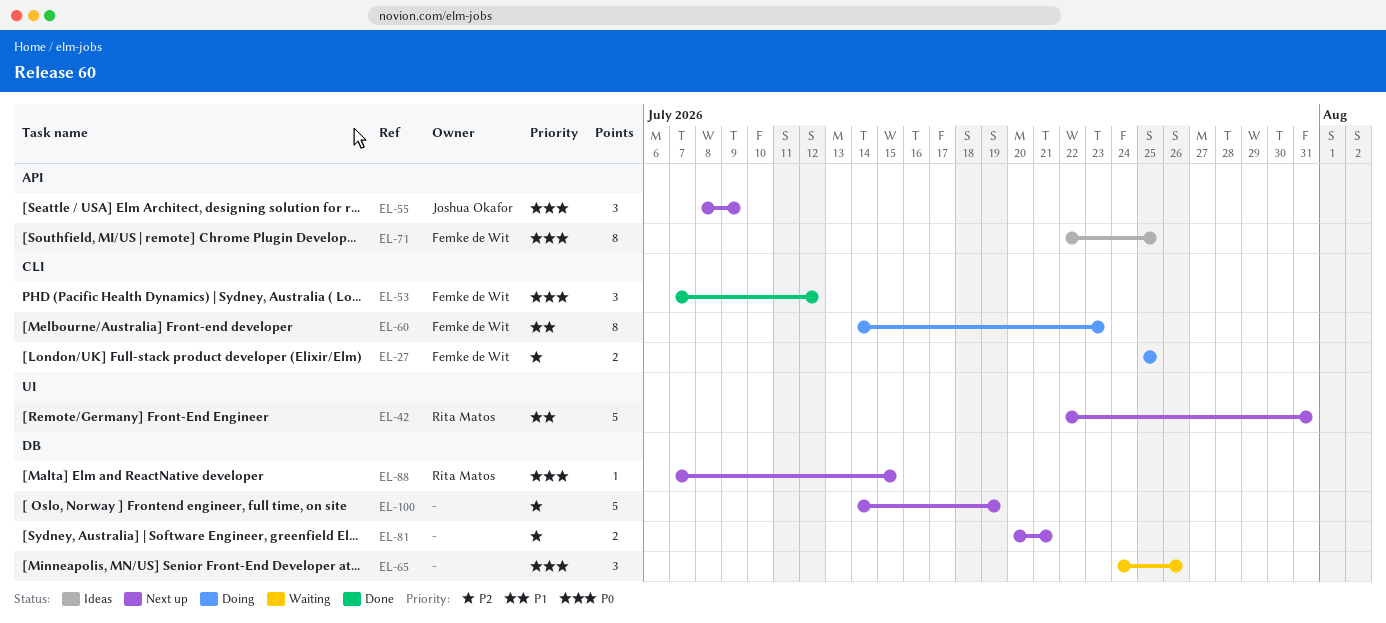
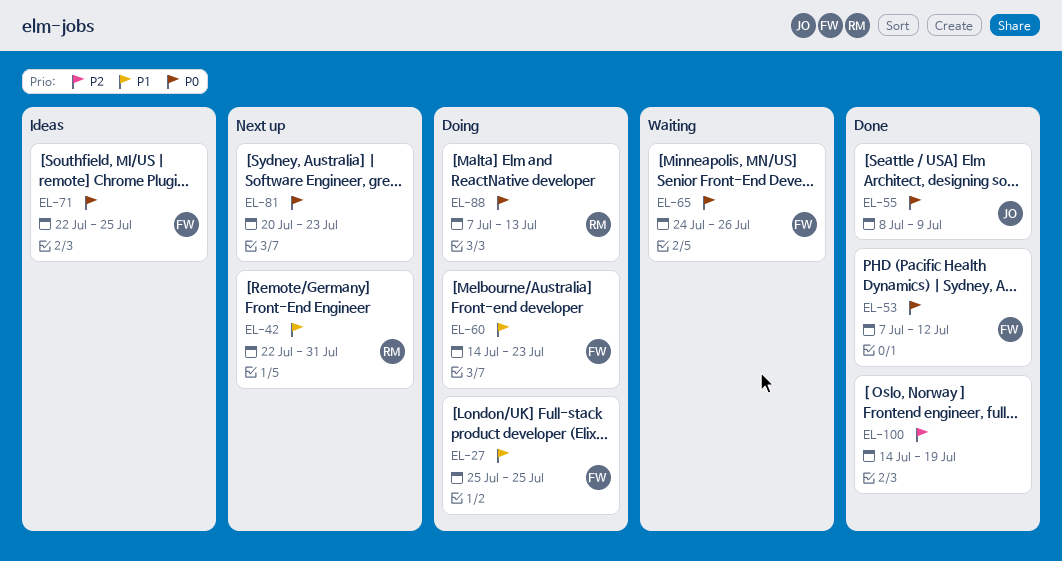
EL-27, priority: P2 -> P1
EL-55, status: Next up -> Done
EL-65, owner: none -> Femke de Wit
EL-81, priority: P2 -> P0
EL-81, due: Jul 21 -> Jul 23
EL-88, status: Next up -> Doing
EL-88, due: Jul 15 -> Jul 13
EL-100, status: Next up -> Done

